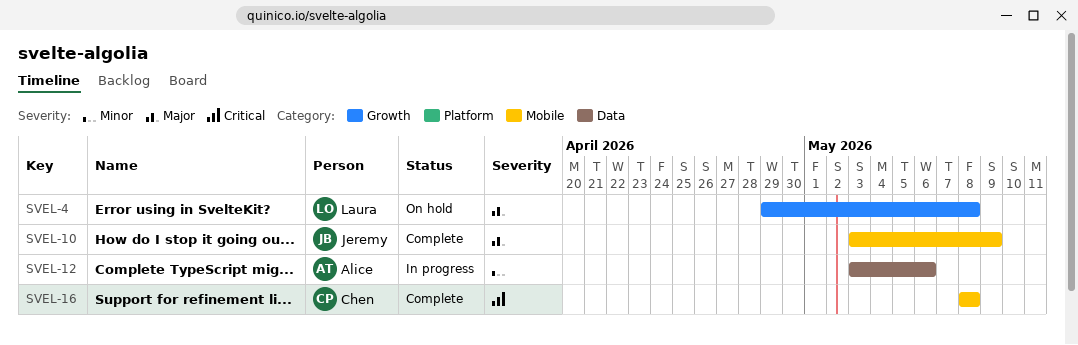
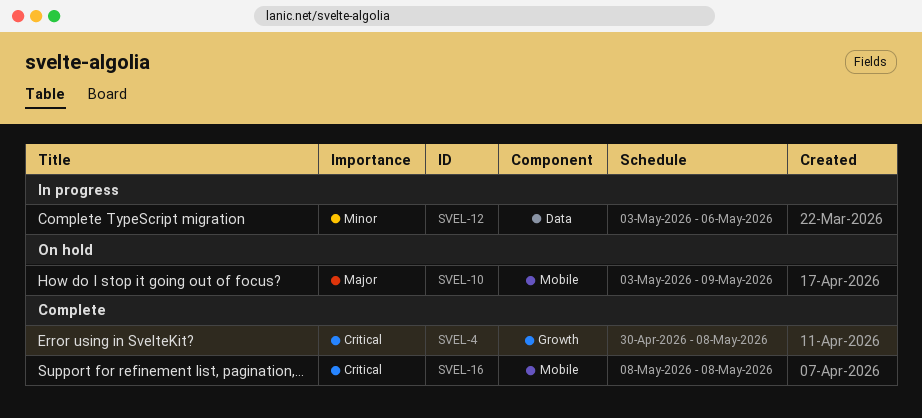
SVEL-4, status: On hold -> Complete
SVEL-4, priority: Major -> Critical
SVEL-4, start: Apr 29 -> Apr 30
SVEL-10, status: Complete -> On hold

